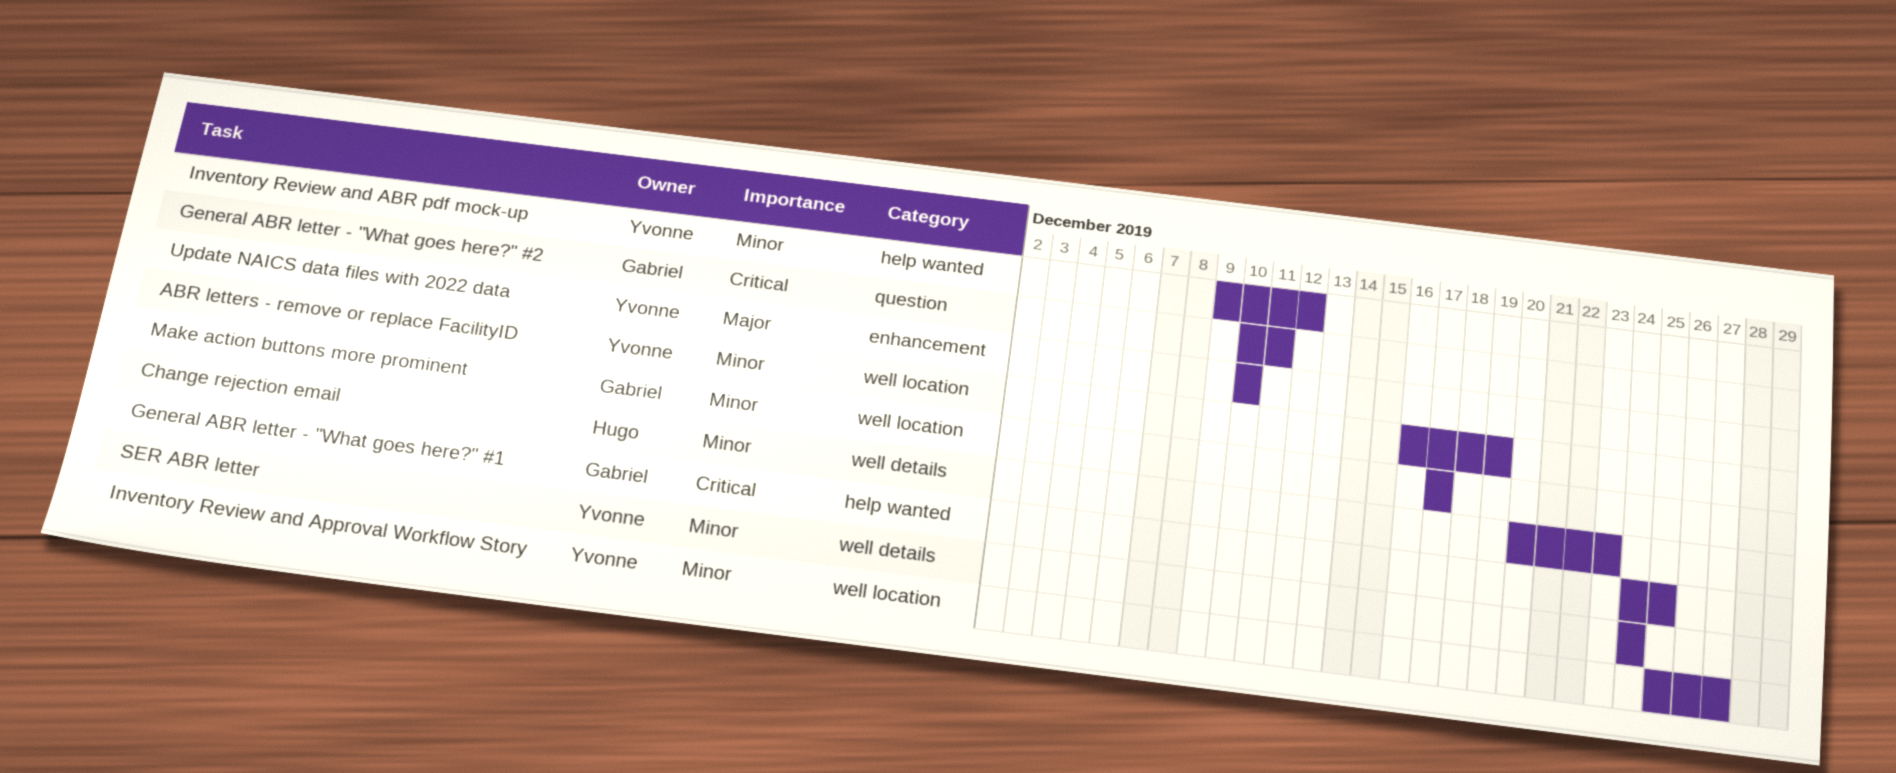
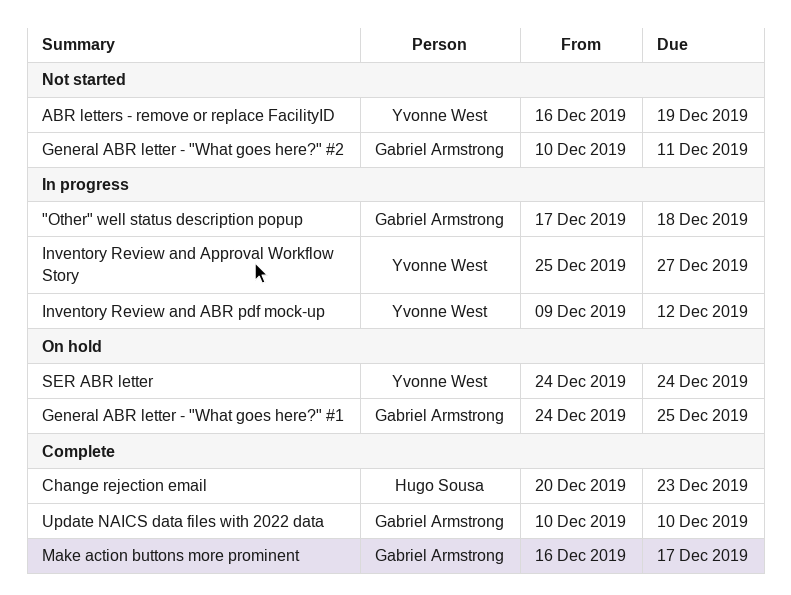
"Other" well status description popup: none -> present
Make action buttons more prominent, start: Dec 17 -> Dec 16
Update NAICS data files with 2022 data, owner: Yvonne West -> Gabriel Armstrong

